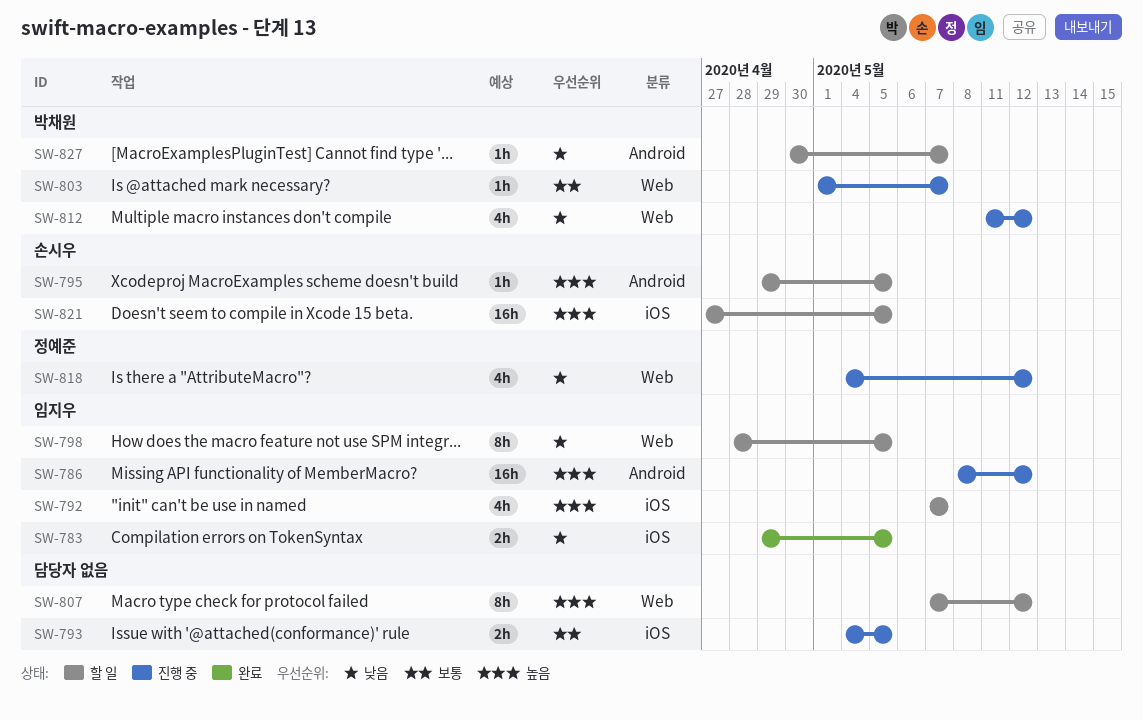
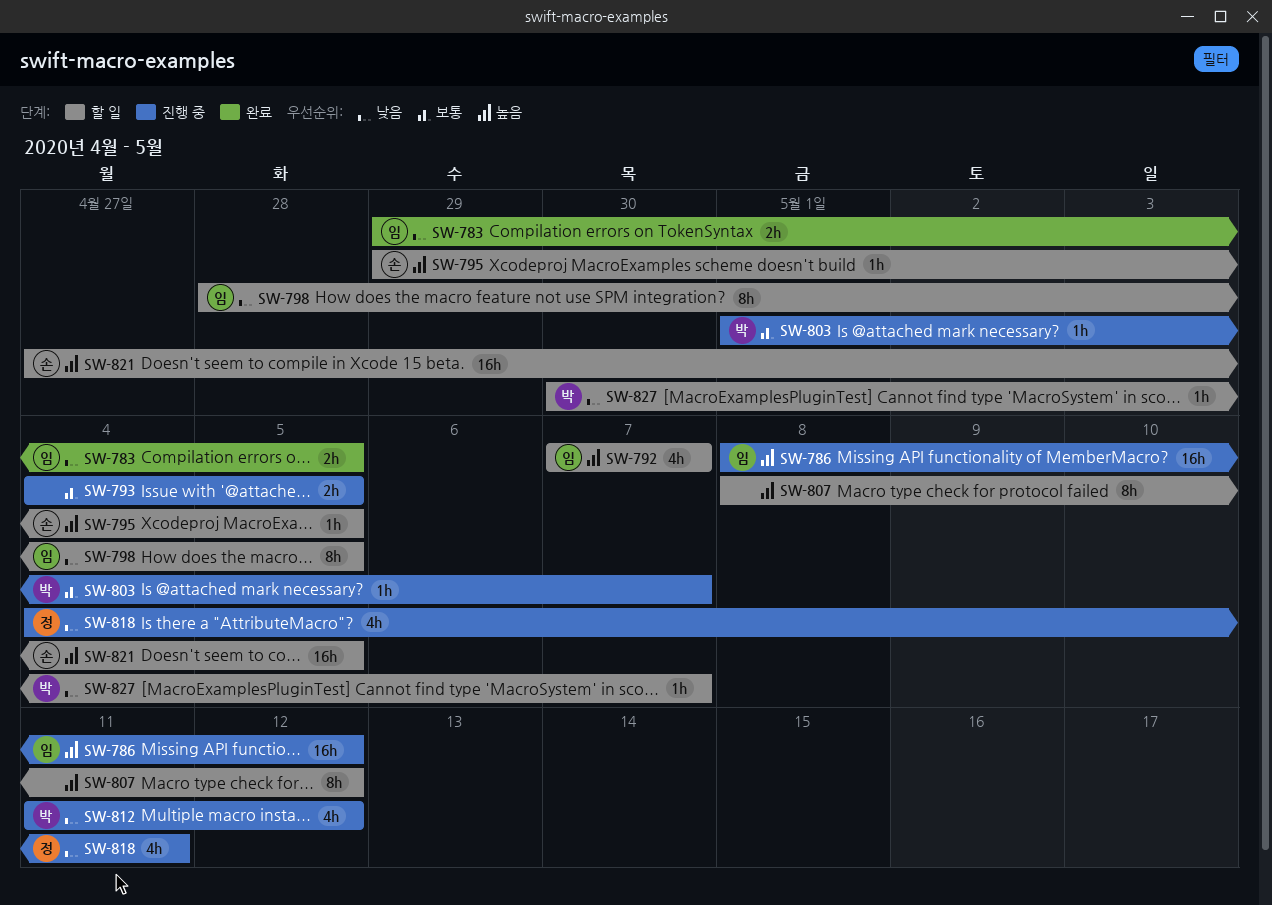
SW-807, start: May 7 -> May 8
SW-818, due: May 12 -> May 11

